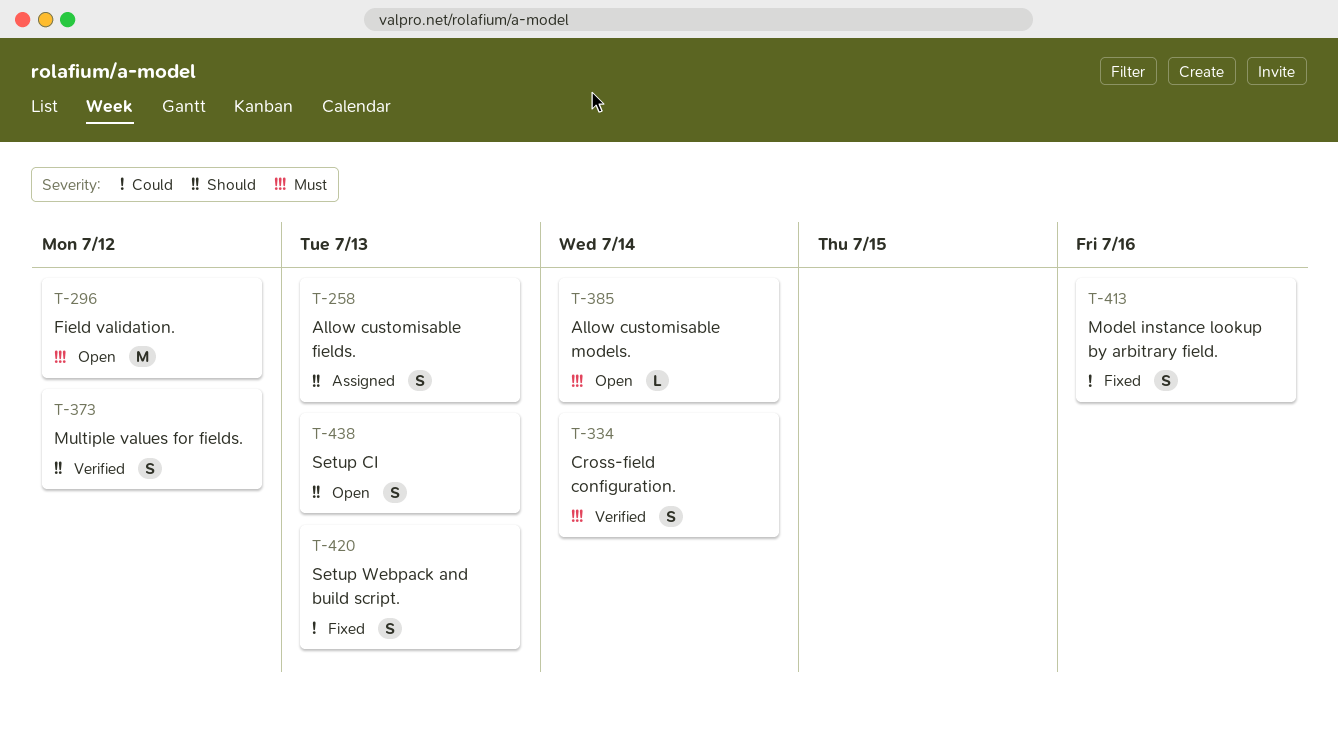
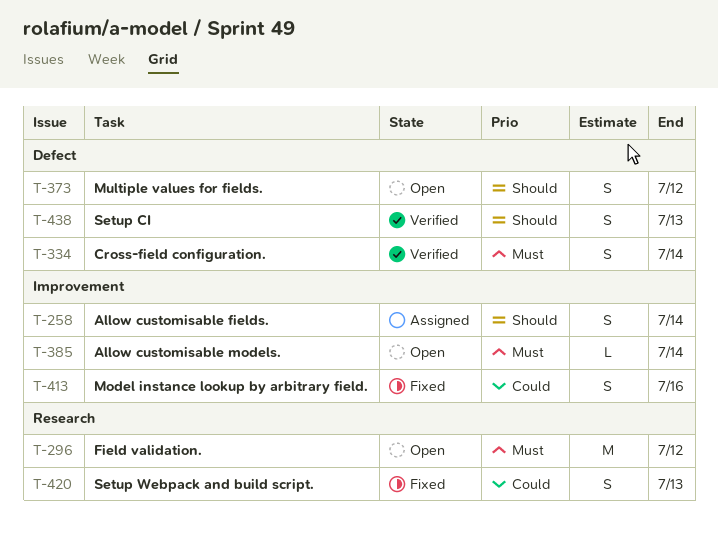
T-258, due: Jul 13 -> Jul 14
T-373, status: Verified -> Open
T-438, status: Open -> Verified

